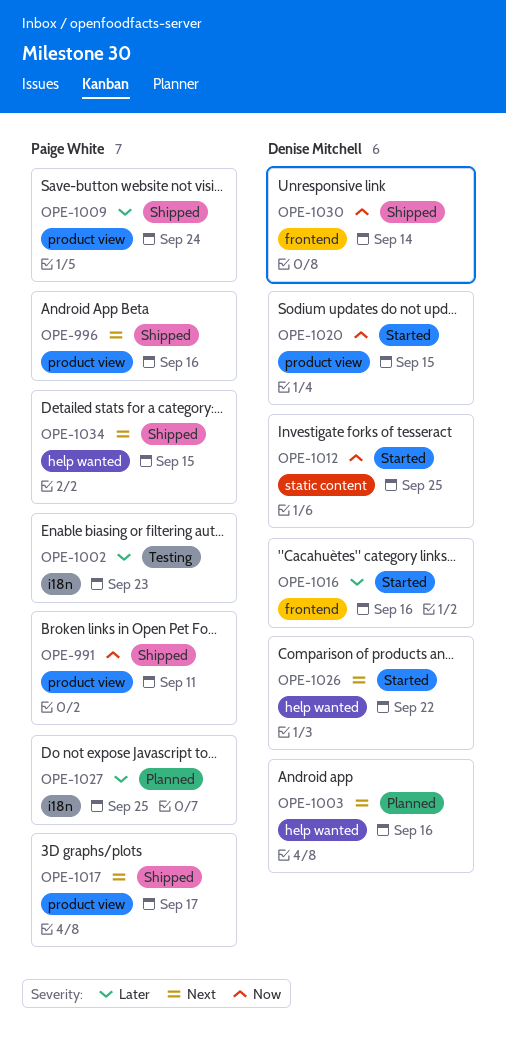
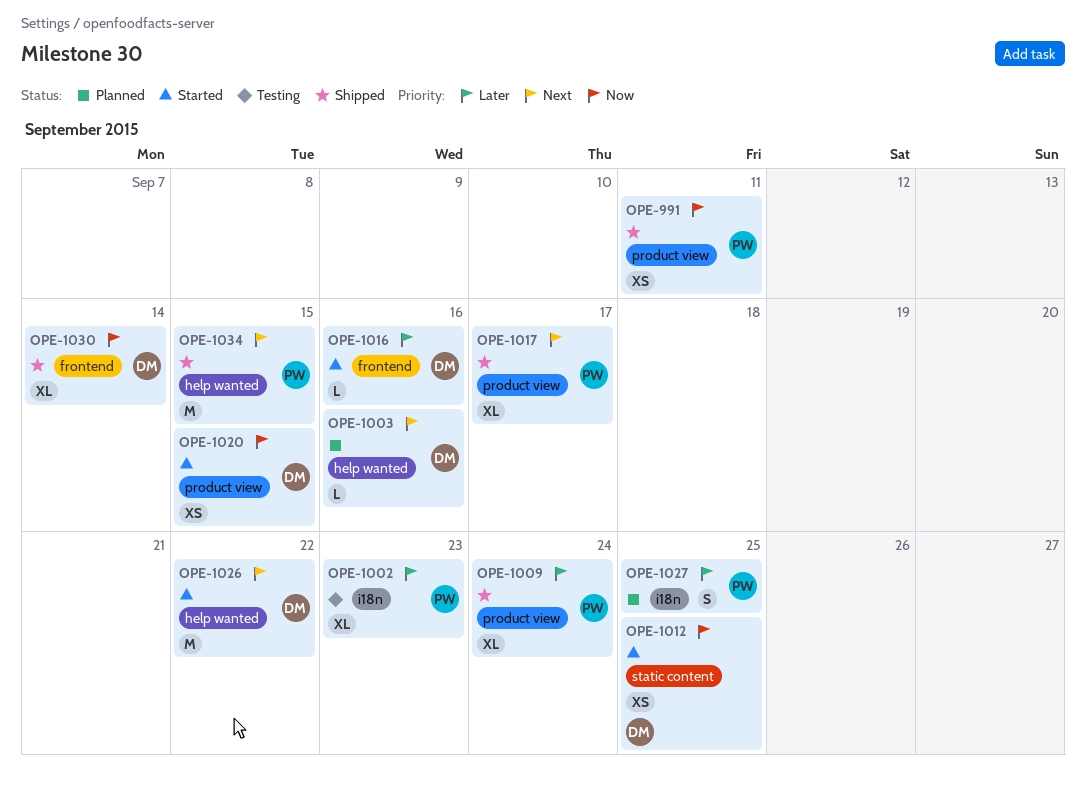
OPE-996: present -> none

